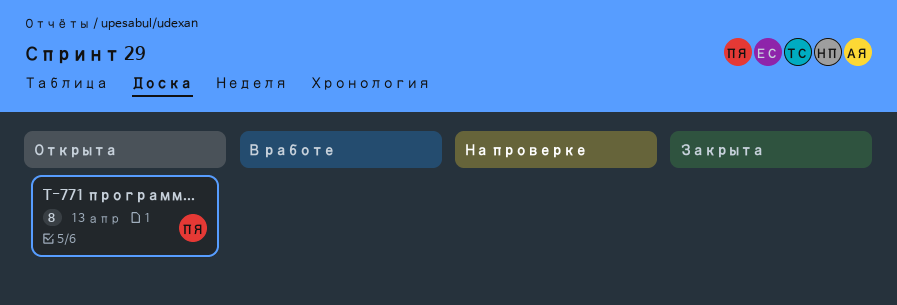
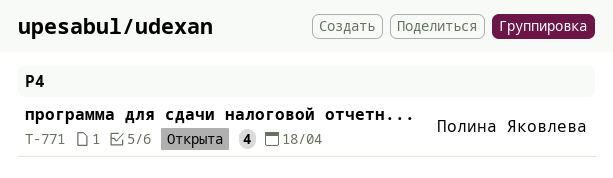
T-771, estimate: 8 -> 4
T-771, due: Apr 13 -> Apr 18

